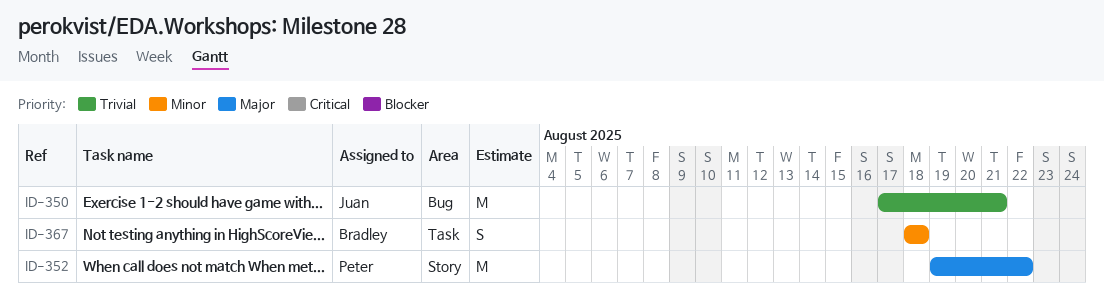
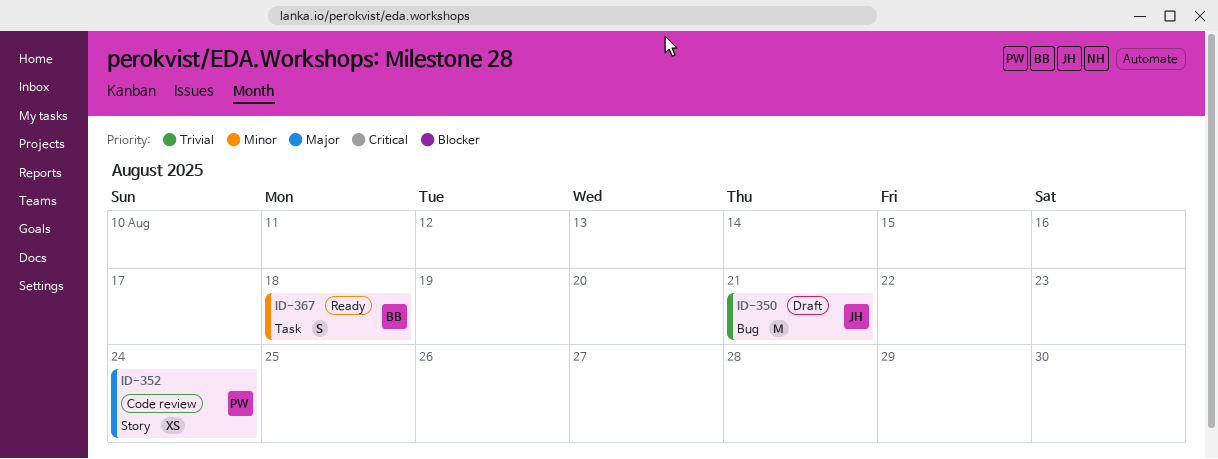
ID-352, estimate: M -> XS
ID-352, due: Aug 22 -> Aug 24

